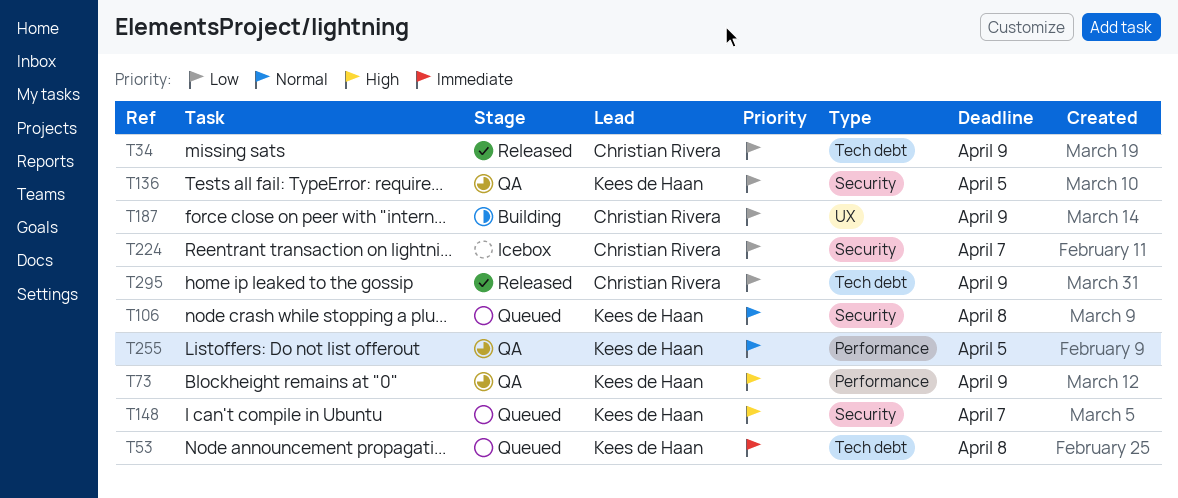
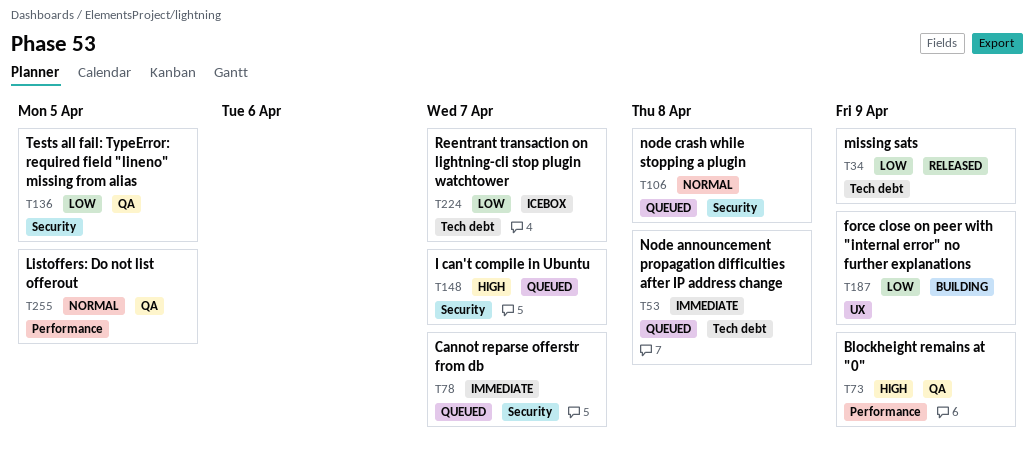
T78: none -> present
T224, label: Security -> Tech debt
T295: present -> none

